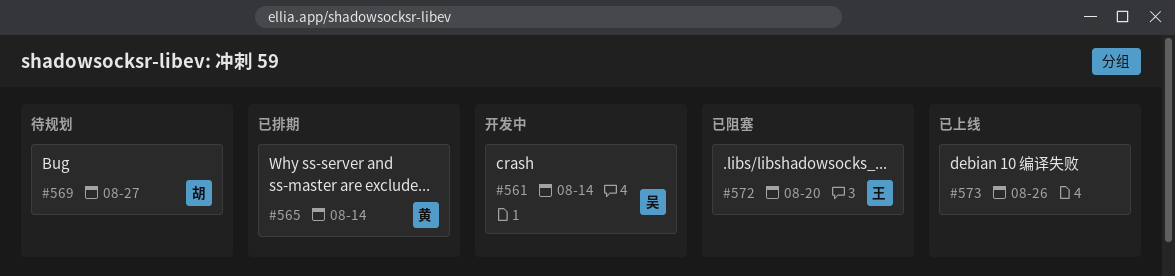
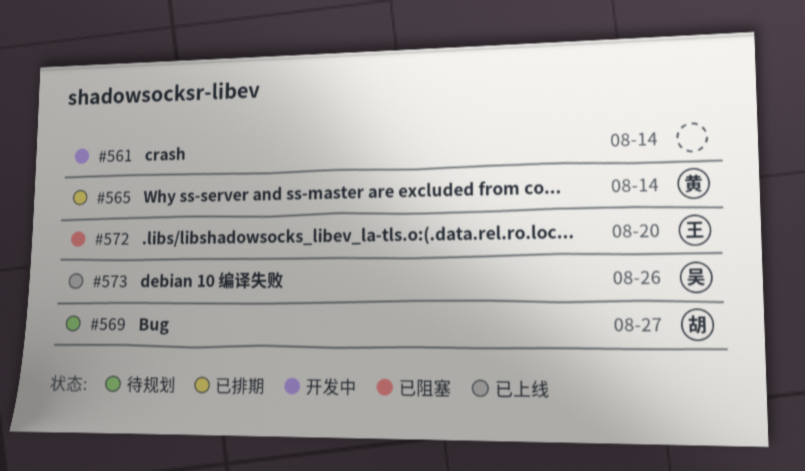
#561, owner: 吴 -> none
#573, owner: none -> 吴

